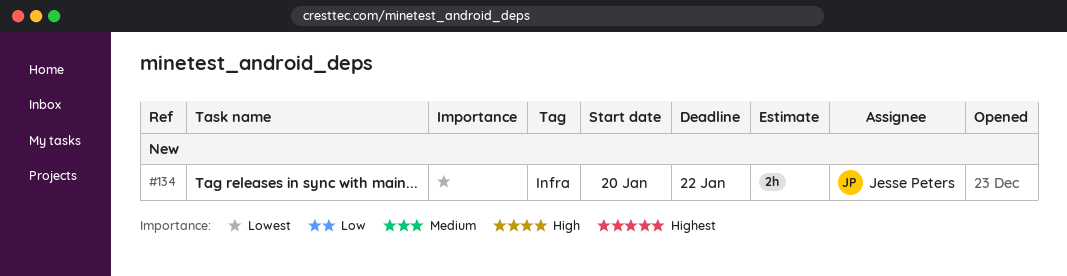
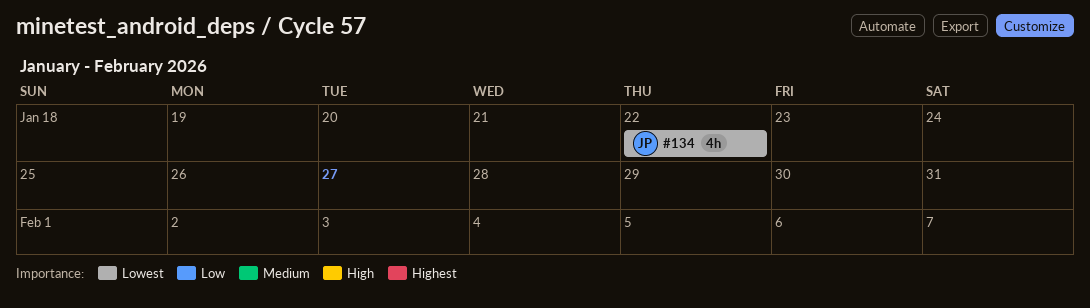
#134, estimate: 2h -> 4h
#134, start: Jan 20 -> Jan 22

